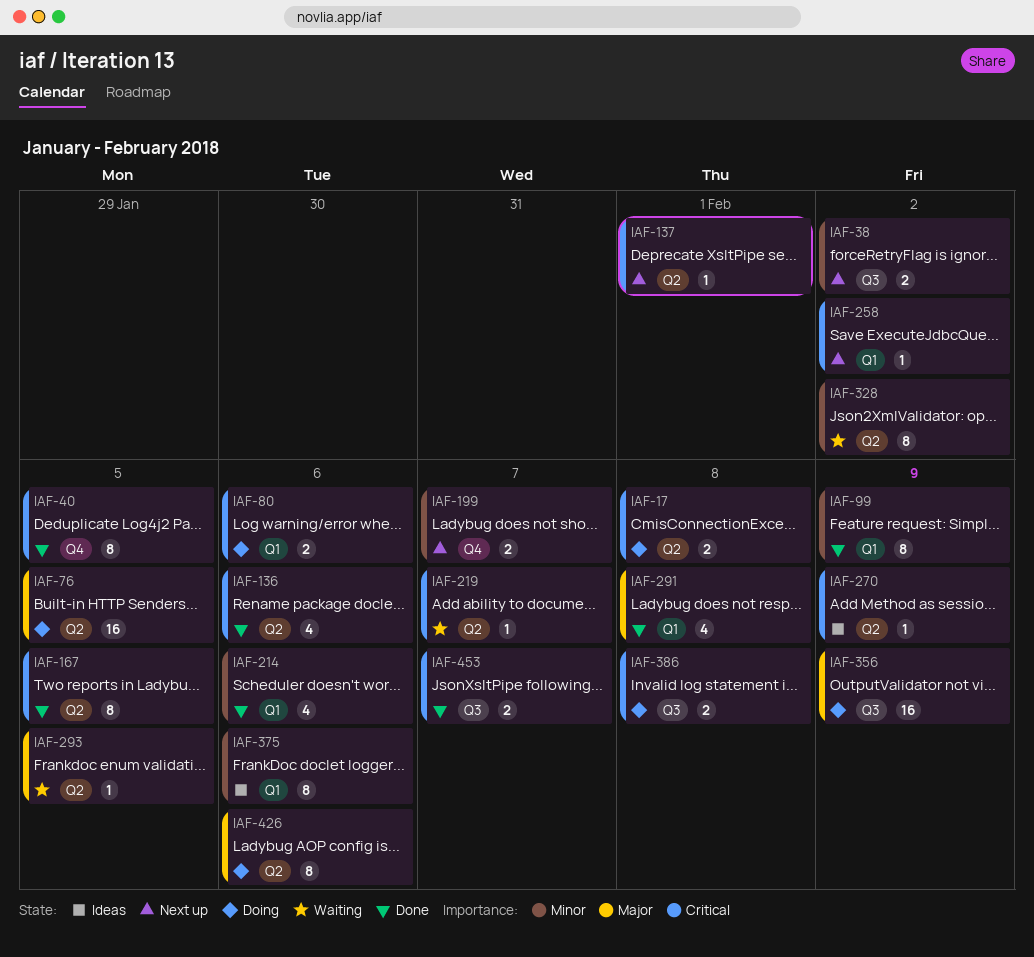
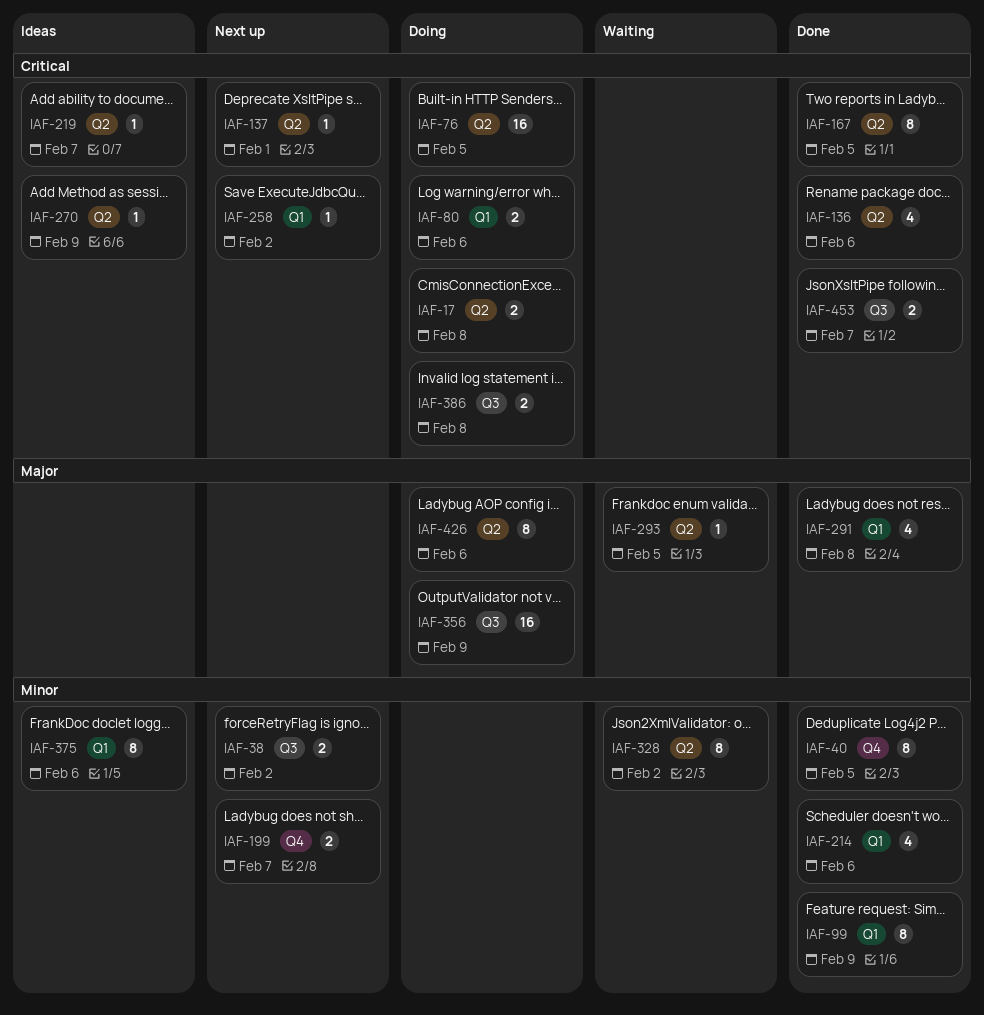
IAF-40, priority: Critical -> Minor
IAF-76, priority: Major -> Critical
IAF-219, status: Waiting -> Ideas

